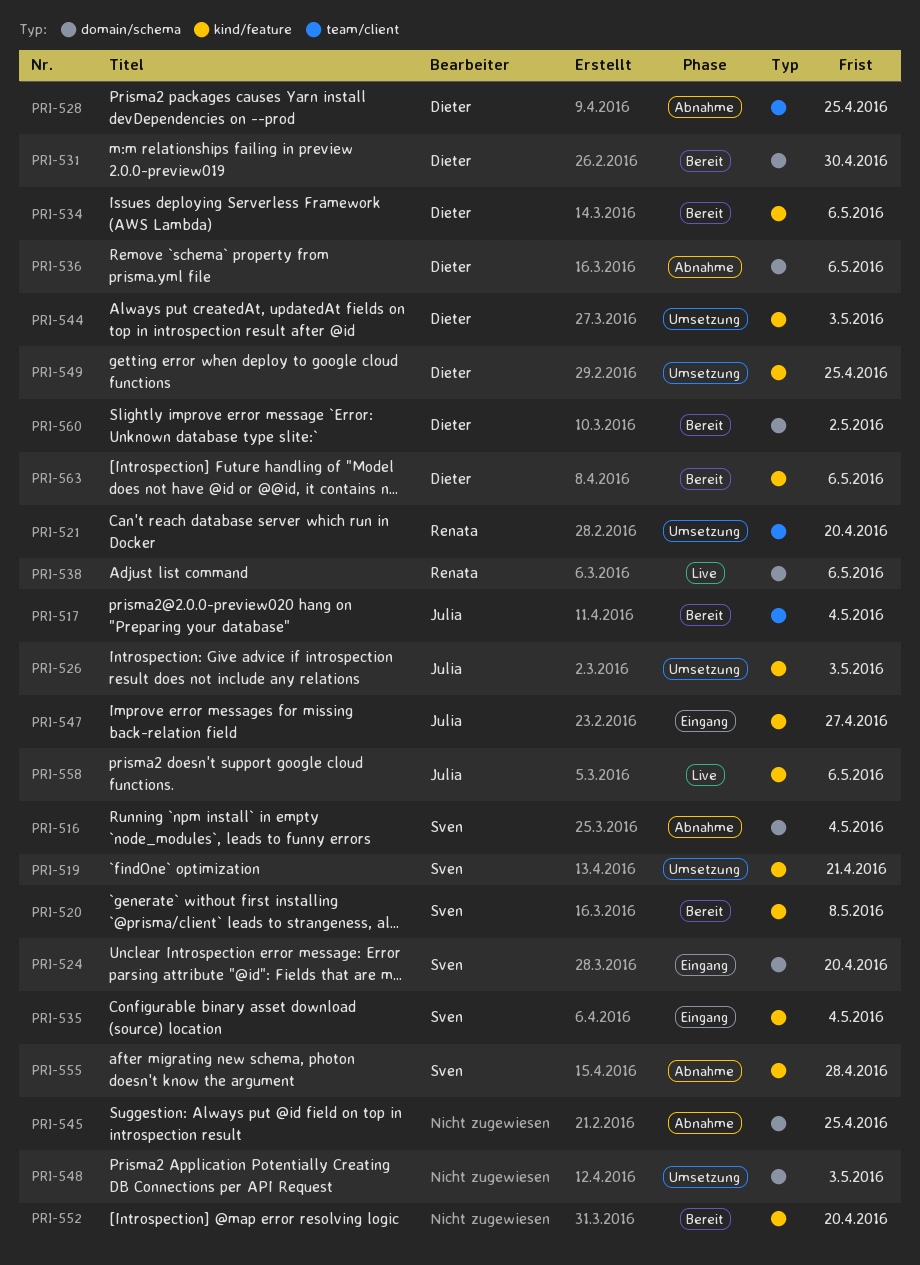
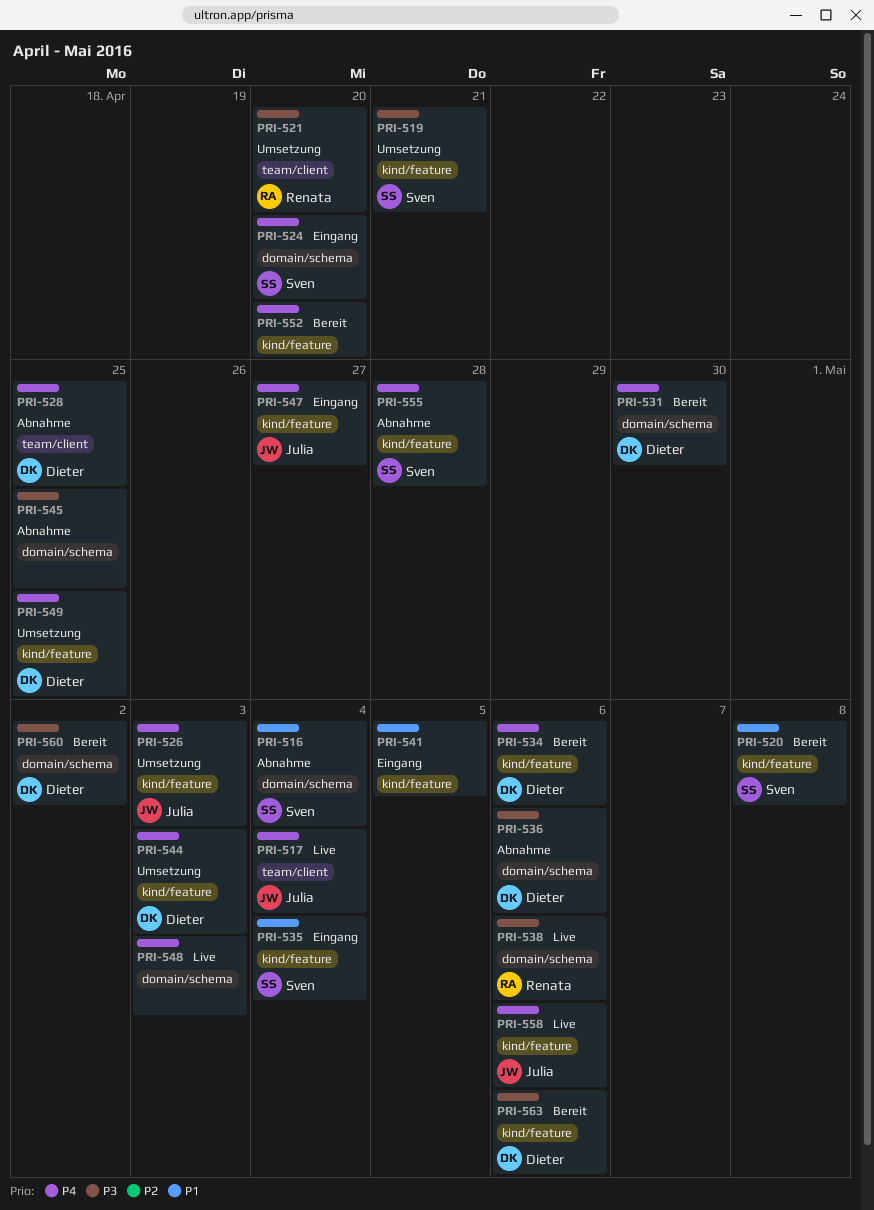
PRI-517, status: Bereit -> Live
PRI-541: none -> present
PRI-548, status: Umsetzung -> Live

